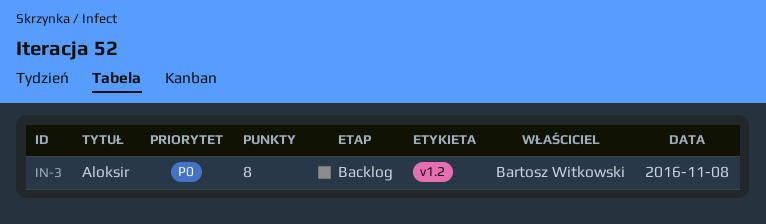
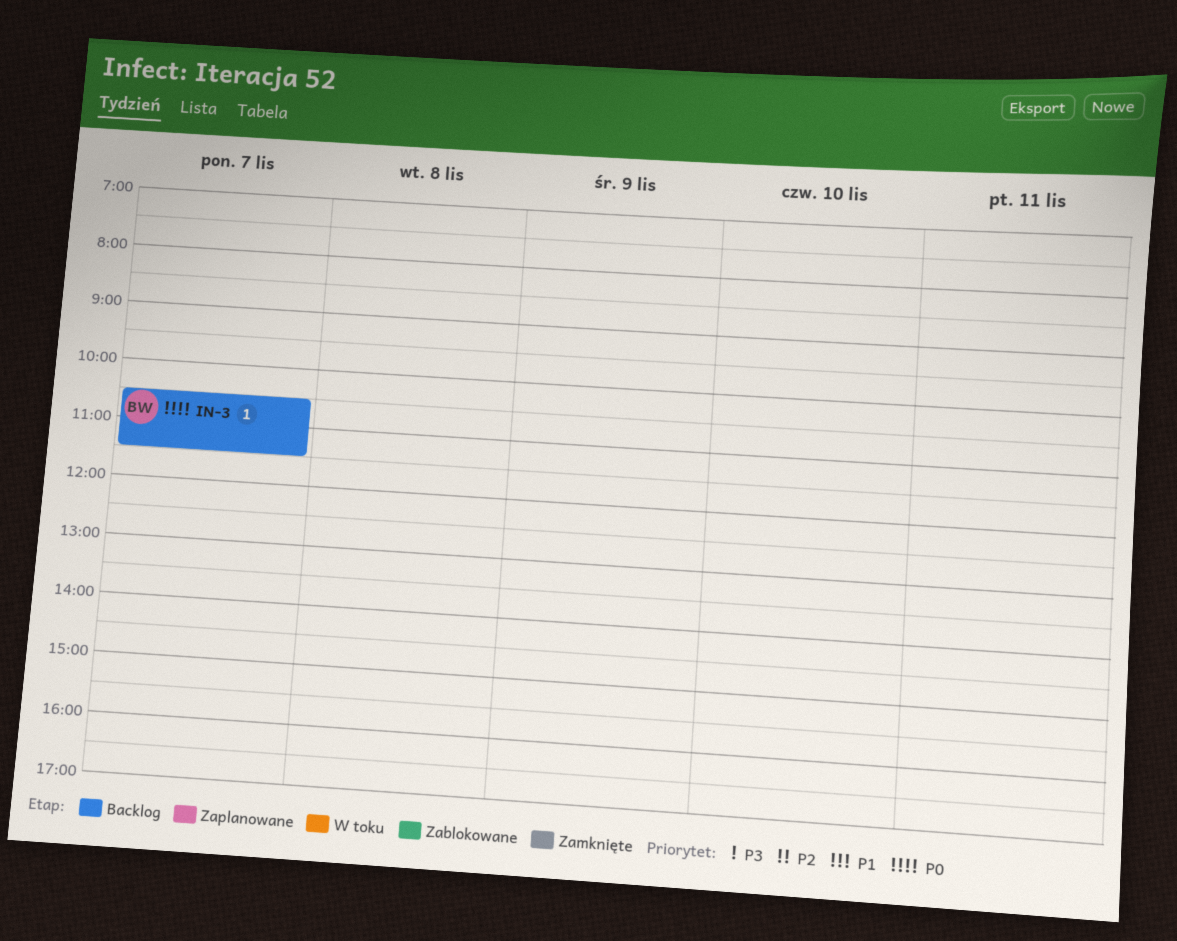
IN-3, estimate: 8 -> 1
IN-3, day: Nov 8 -> Nov 7

